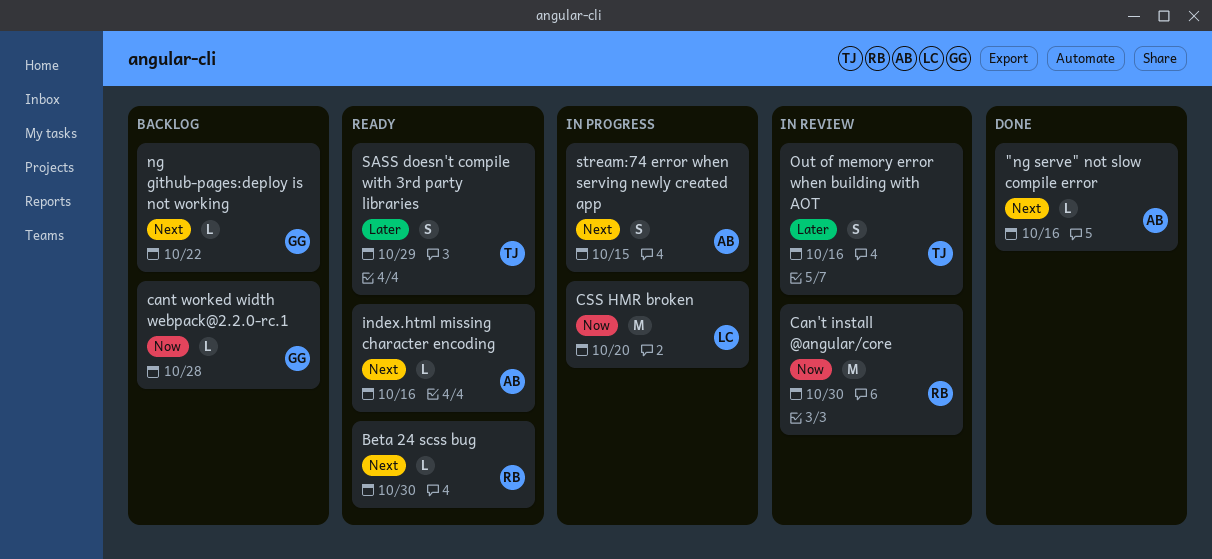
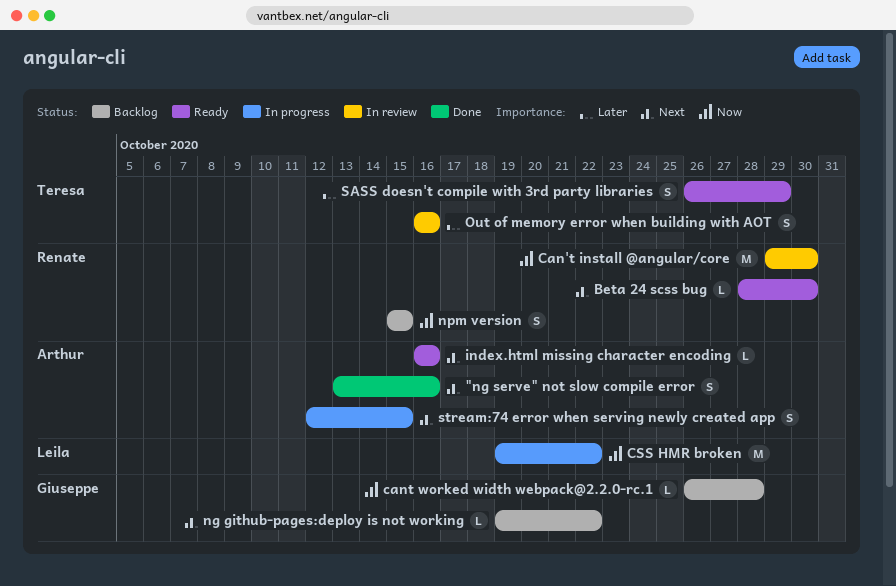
"ng serve" not slow compile error, estimate: L -> S
CSS HMR broken, due: Oct 20 -> Oct 22
npm version: none -> present

